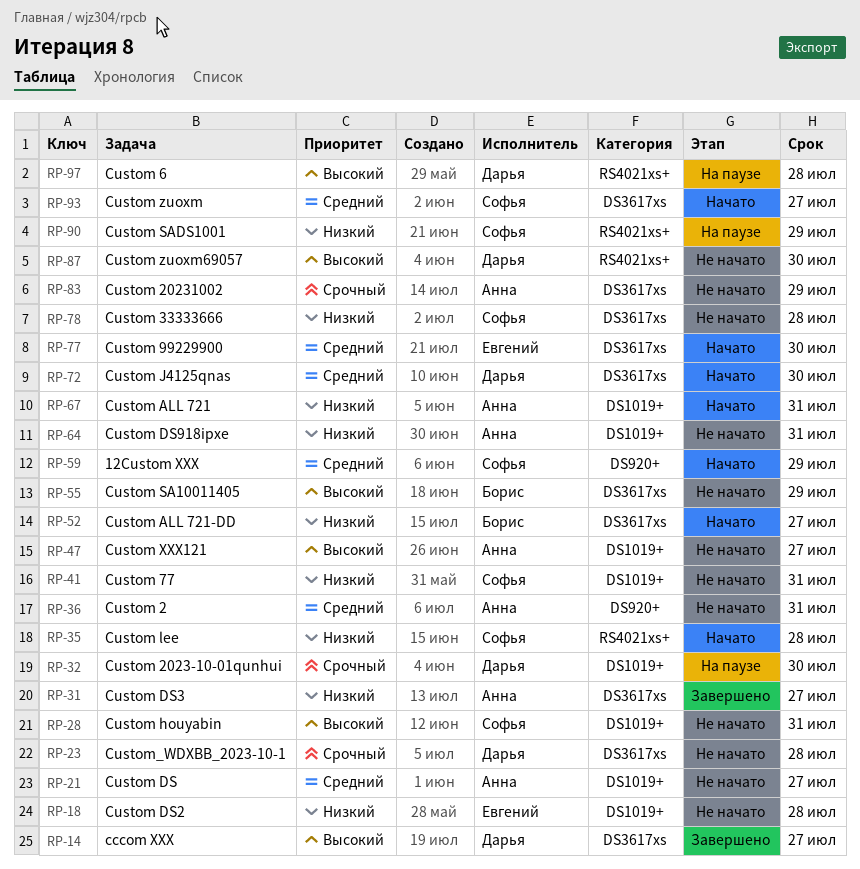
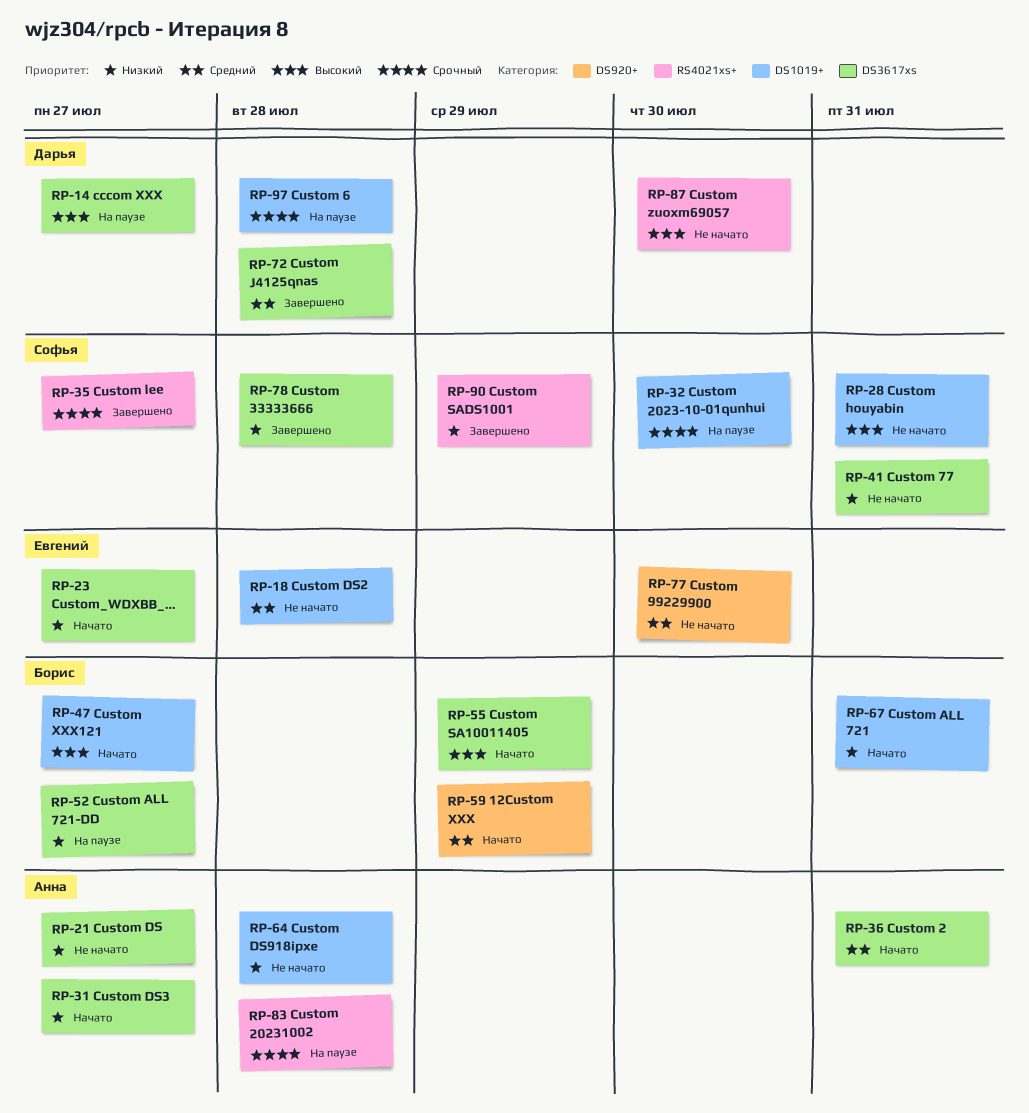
RP-14, status: Завершено -> На паузе
RP-18, priority: Низкий -> Средний
RP-21, priority: Средний -> Низкий
RP-21, label: DS1019+ -> DS3617xs
RP-23, status: Не начато -> Начато
RP-23, owner: Дарья -> Евгений
RP-23, priority: Срочный -> Низкий
RP-23, due: Jul 28 -> Jul 27
RP-31, status: Завершено -> Начато
RP-32, owner: Дарья -> Софья
RP-35, status: Начато -> Завершено
RP-35, priority: Низкий -> Срочный
RP-35, due: Jul 28 -> Jul 27
RP-36, status: Не начато -> Начато
RP-36, label: DS920+ -> DS3617xs
RP-41, label: DS1019+ -> DS3617xs
RP-47, status: Не начато -> Начато
RP-47, owner: Анна -> Борис
RP-52, status: Начато -> На паузе
RP-55, status: Не начато -> Начато
RP-59, owner: Софья -> Борис
RP-64, due: Jul 31 -> Jul 28
RP-67, owner: Анна -> Борис
RP-72, status: Начато -> Завершено
RP-72, due: Jul 30 -> Jul 28
RP-77, status: Начато -> Не начато
RP-77, label: DS3617xs -> DS920+
RP-78, status: Не начато -> Завершено
RP-83, status: Не начато -> На паузе
RP-83, label: DS3617xs -> RS4021xs+
RP-83, due: Jul 29 -> Jul 28
RP-90, status: На паузе -> Завершено
RP-93: present -> none
RP-97, priority: Высокий -> Срочный
RP-97, label: RS4021xs+ -> DS1019+

